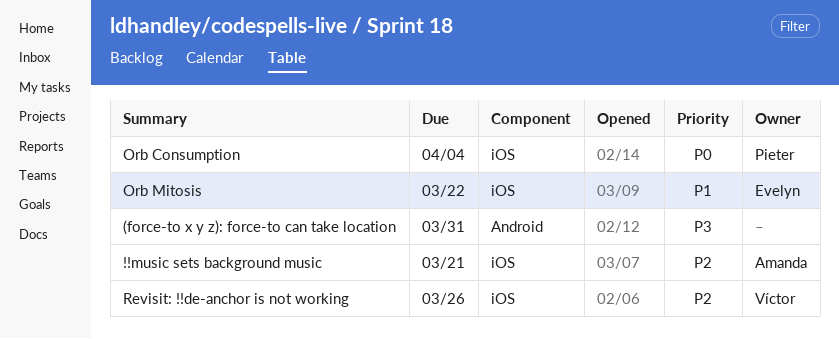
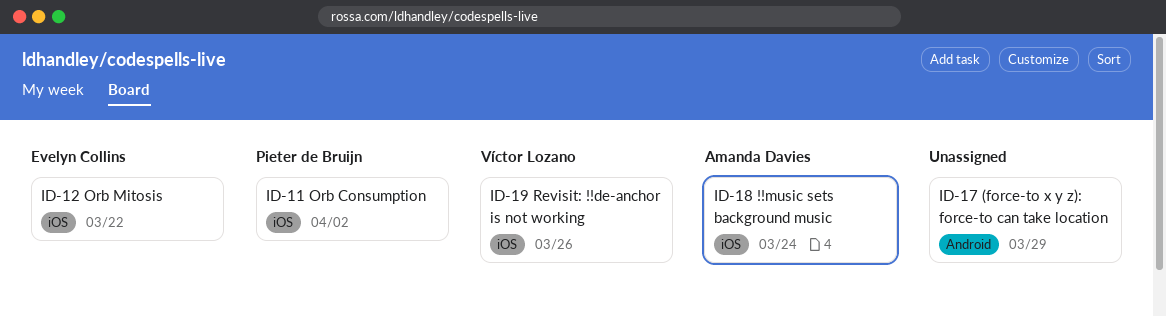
!!music sets background music, due: Mar 21 -> Mar 24
(force-to x y z): force-to can take location, due: Mar 31 -> Mar 29
Orb Consumption, due: Apr 4 -> Apr 2

